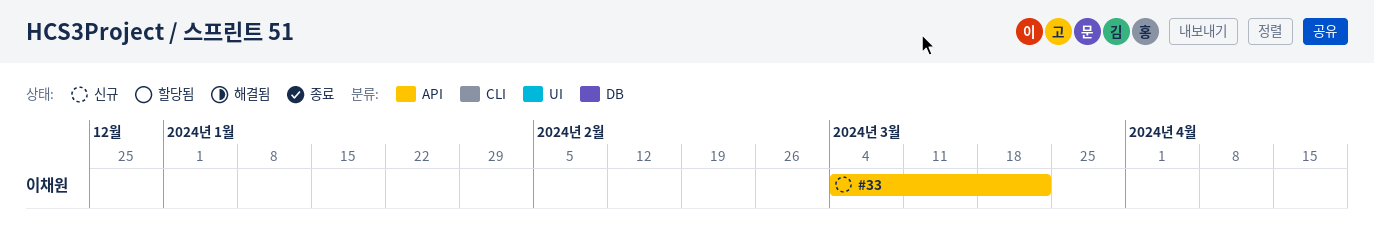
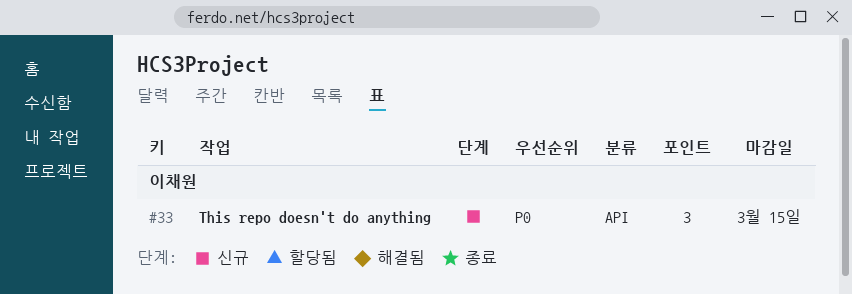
#33, due: Mar 22 -> Mar 15

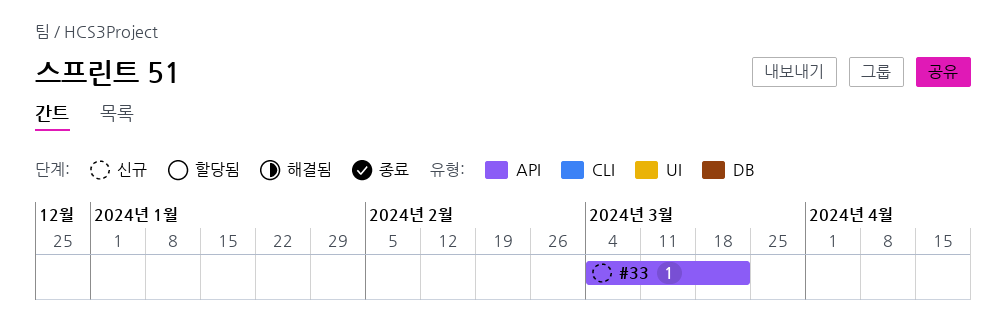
#33, estimate: 3 -> 1
#33, due: Mar 15 -> Mar 22

